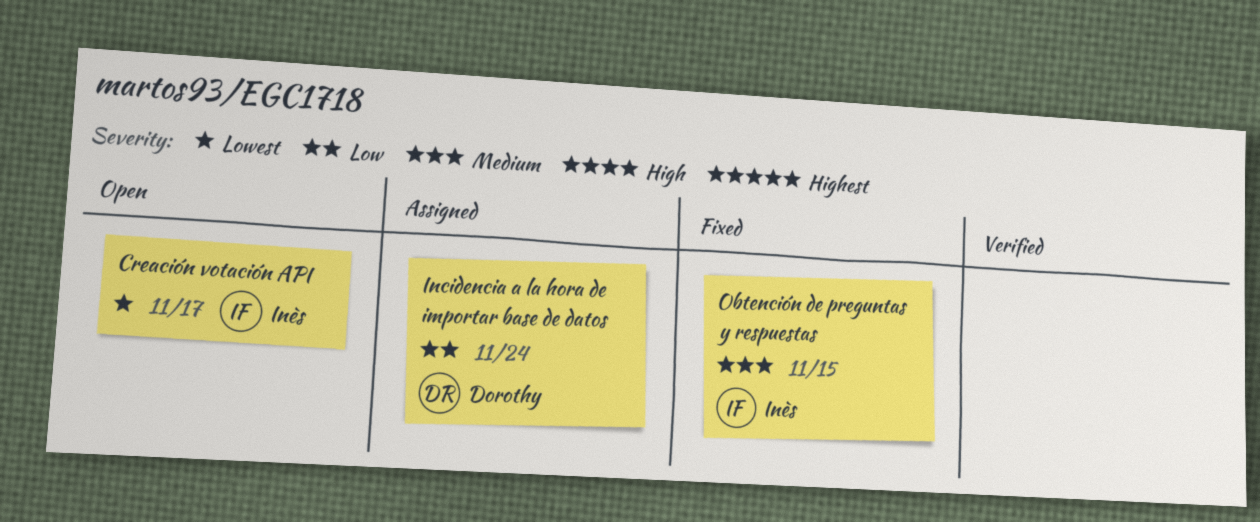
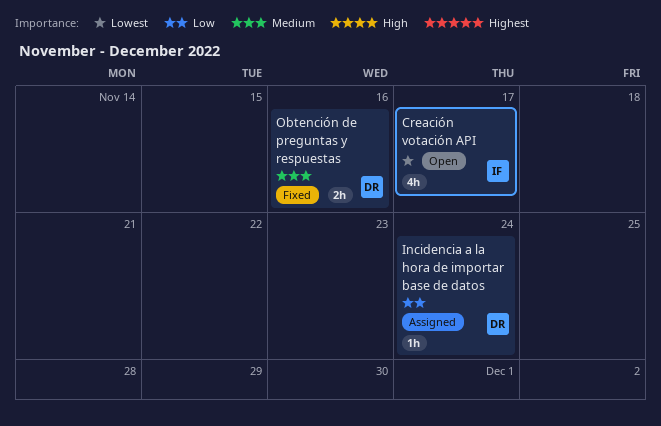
Obtención de preguntas y respuestas, owner: Inès -> Dorothy
Obtención de preguntas y respuestas, due: Nov 15 -> Nov 16

